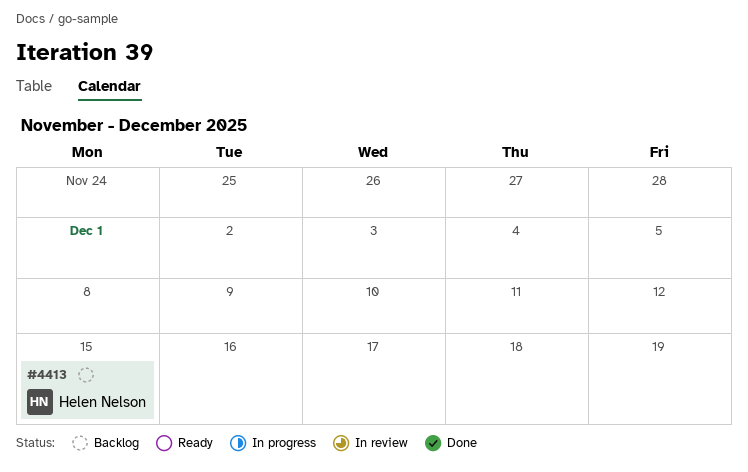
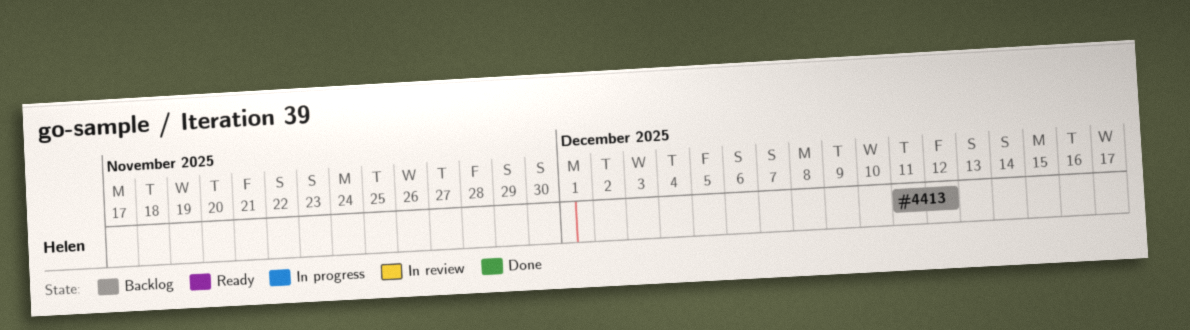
#4413, due: Dec 15 -> Dec 12

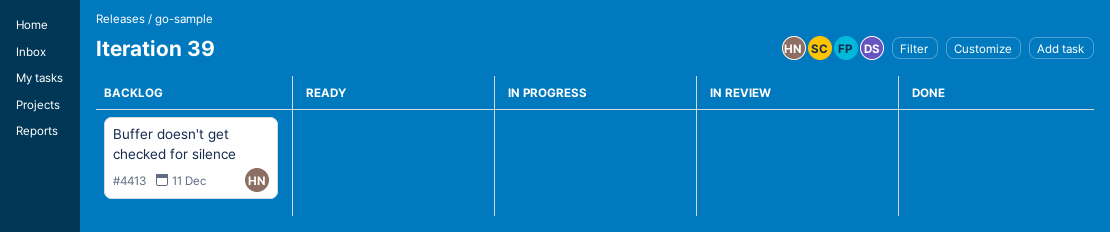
#4413, due: Dec 12 -> Dec 11

